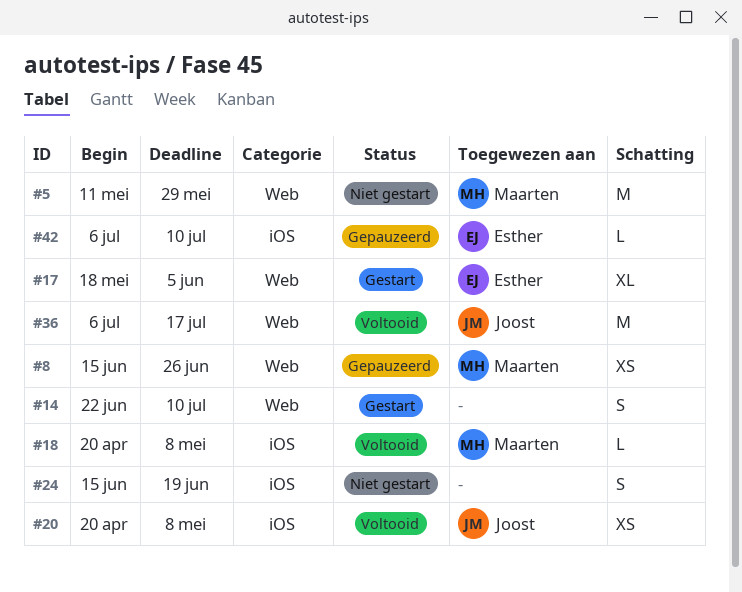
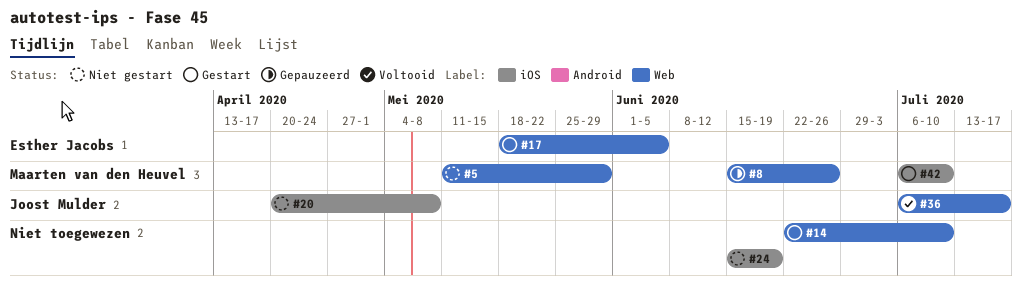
#18: present -> none
#20, status: Voltooid -> Niet gestart
#42, status: Gepauzeerd -> Gestart
#42, owner: Esther Jacobs -> Maarten van den Heuvel

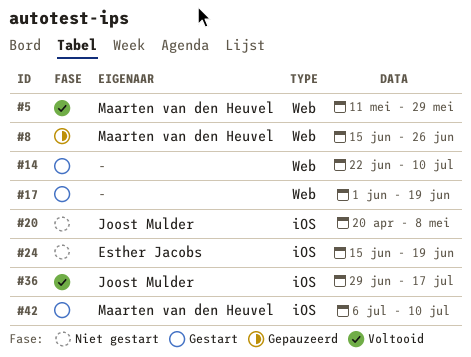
#5, status: Niet gestart -> Voltooid
#17, owner: Esther Jacobs -> none
#17, start: May 18 -> Jun 1
#17, due: Jun 5 -> Jun 19
#24, owner: none -> Esther Jacobs
#36, label: Web -> iOS
#36, start: Jul 6 -> Jun 29

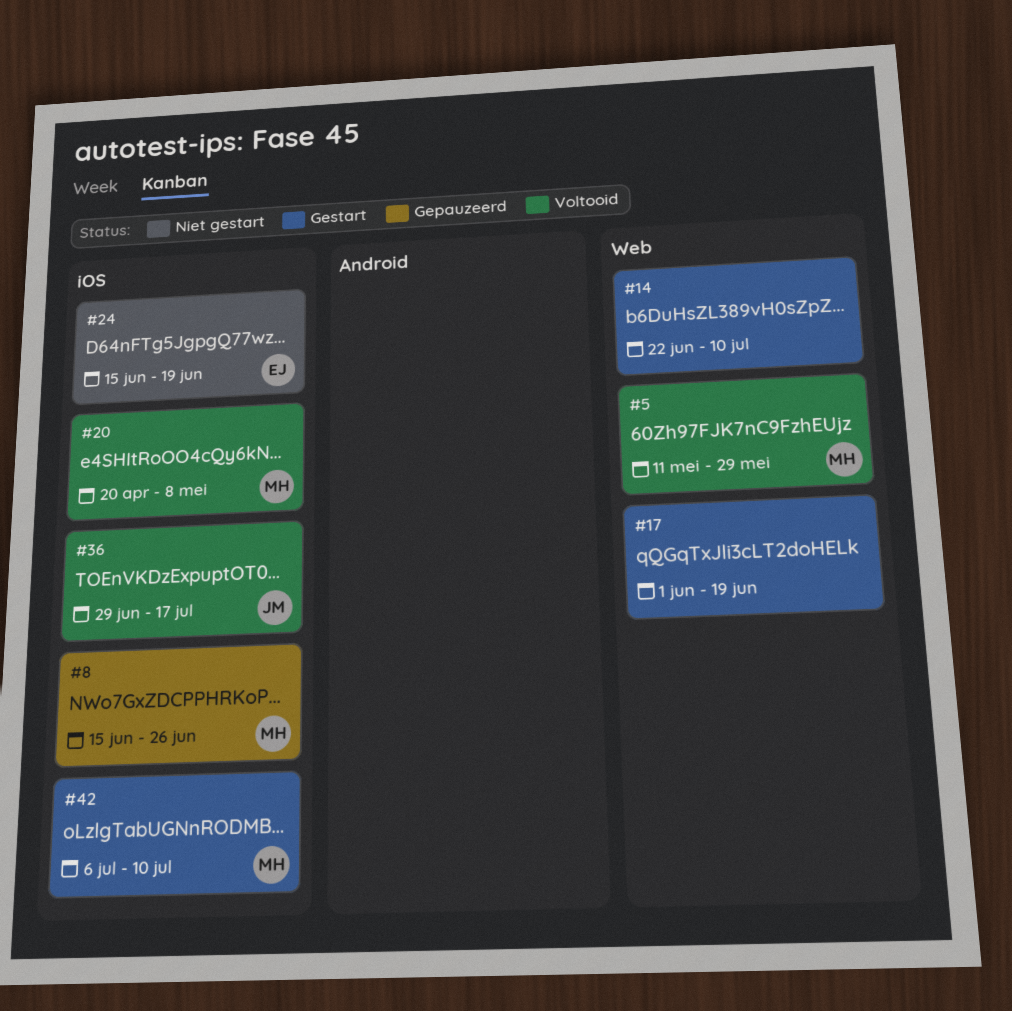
#8, label: Web -> iOS
#20, status: Niet gestart -> Voltooid
#20, owner: Joost Mulder -> Maarten van den Heuvel

